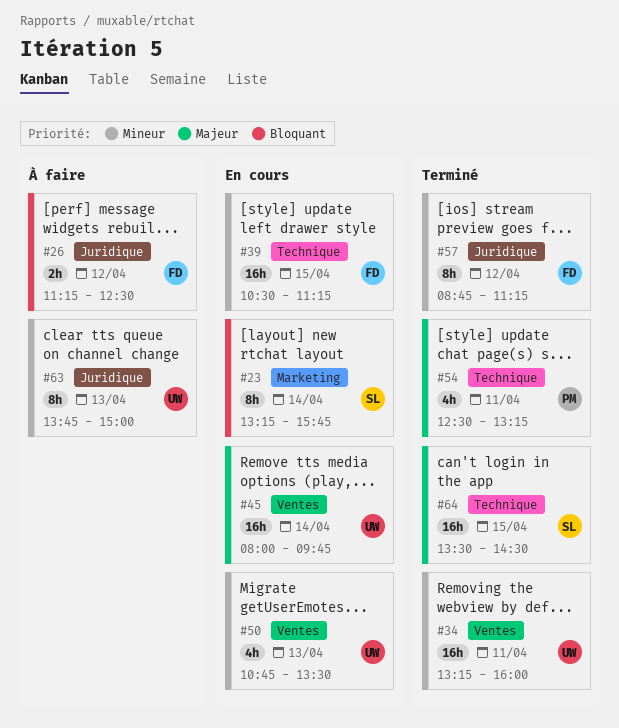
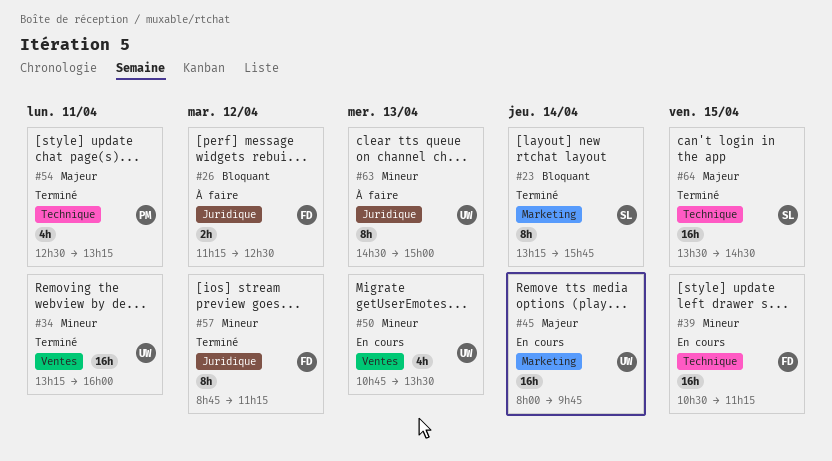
#23, status: En cours -> Terminé
#45, label: Ventes -> Marketing
#63, begins: 13:45 -> 14:30

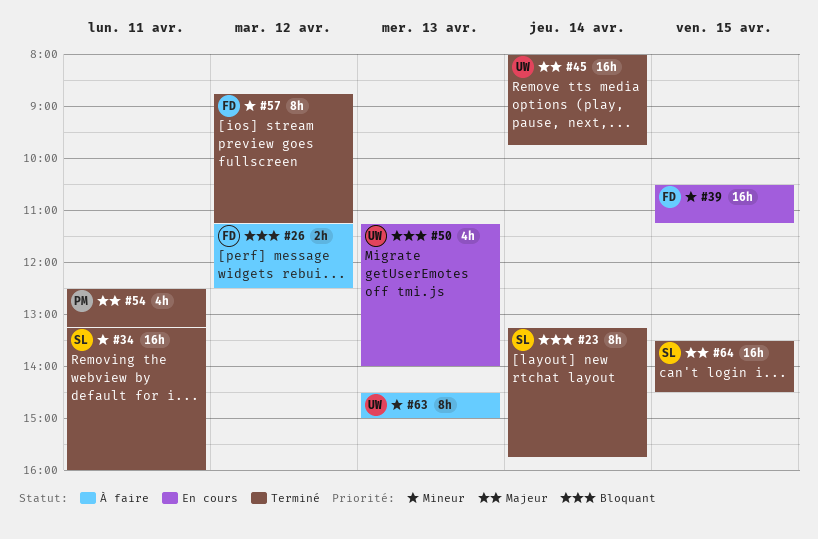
#34, owner: UW -> SL
#45, status: En cours -> Terminé
#50, priority: Mineur -> Bloquant
#50, begins: 10:45 -> 11:15
#50, ends: 13:30 -> 14:00

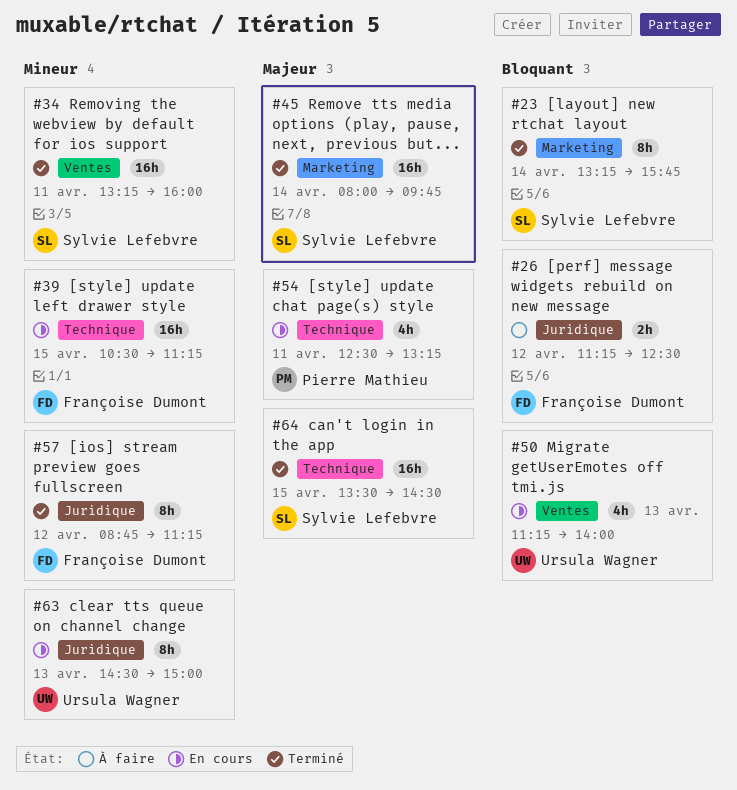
#45, owner: Ursula Wagner -> Sylvie Lefebvre
#54, status: Terminé -> En cours
#63, status: À faire -> En cours

